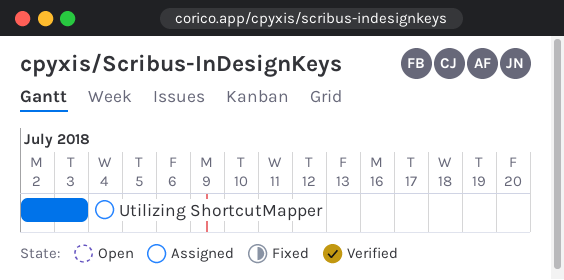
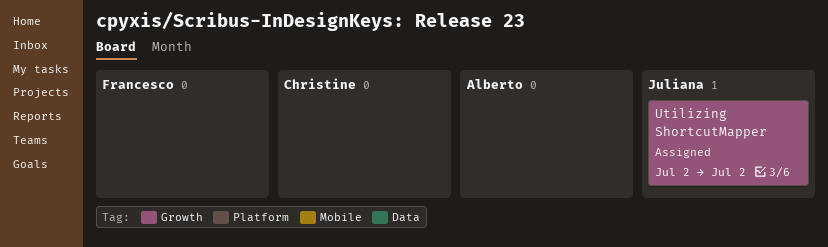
Utilizing ShortcutMapper, due: Jul 3 -> Jul 2

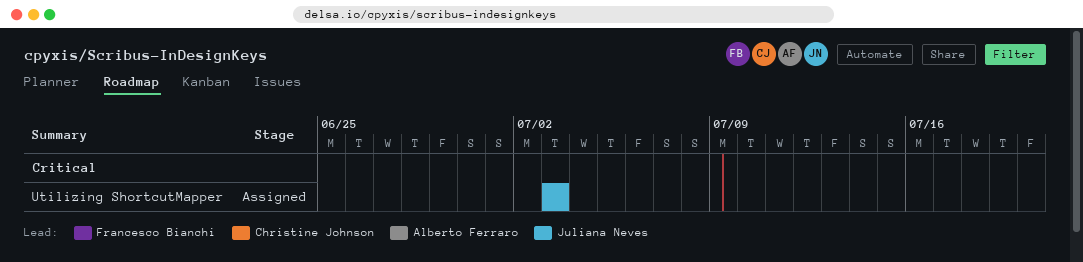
Utilizing ShortcutMapper, start: Jul 2 -> Jul 3
Utilizing ShortcutMapper, due: Jul 2 -> Jul 3

